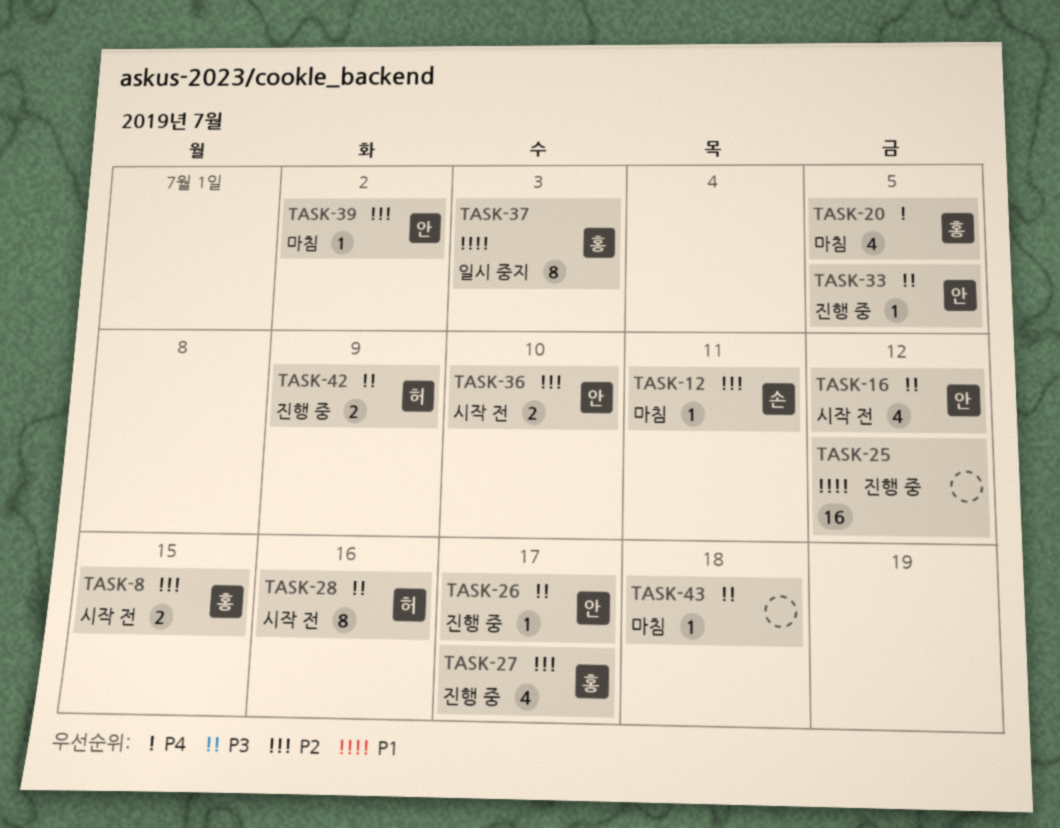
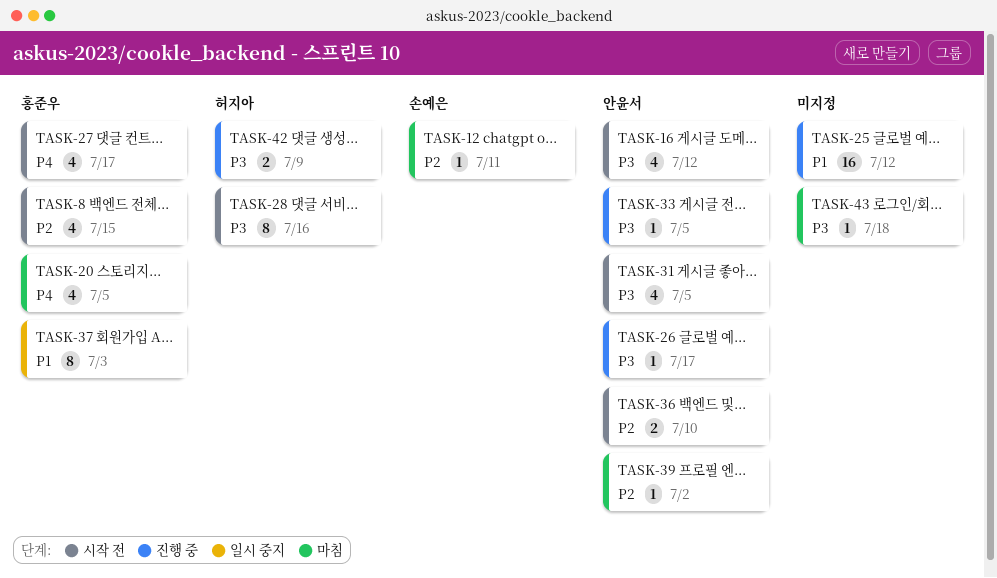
TASK-8, estimate: 2 -> 4
TASK-27, status: 진행 중 -> 시작 전
TASK-27, priority: P2 -> P4
TASK-31: none -> present

